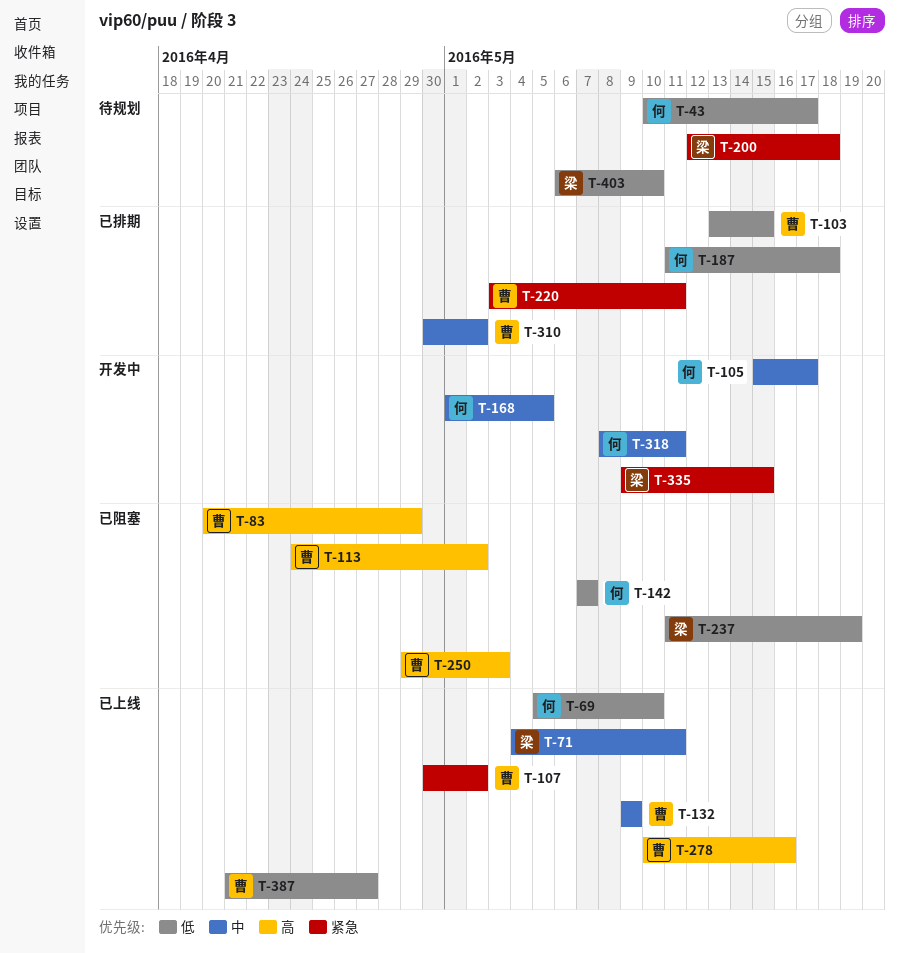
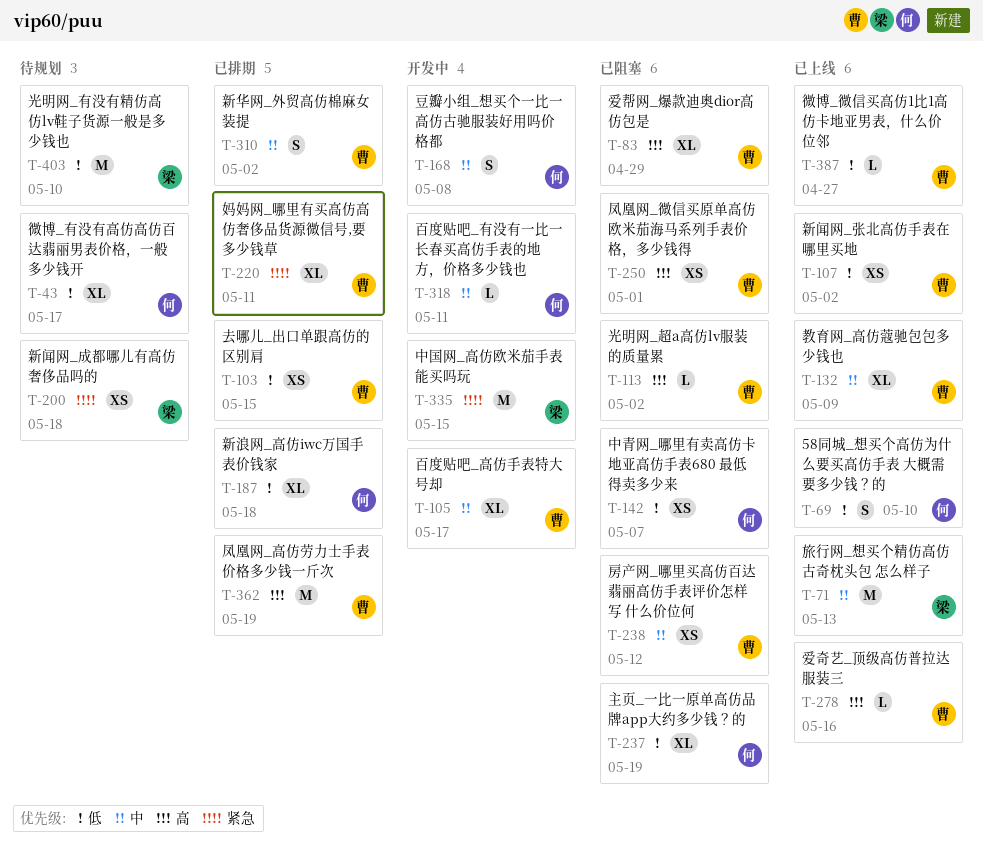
T-71, due: May 11 -> May 13
T-105, owner: 何 -> 曹
T-107, priority: 紧急 -> 低
T-168, due: May 5 -> May 8
T-237, owner: 梁 -> 何
T-238: none -> present
T-250, due: May 3 -> May 1
T-362: none -> present

